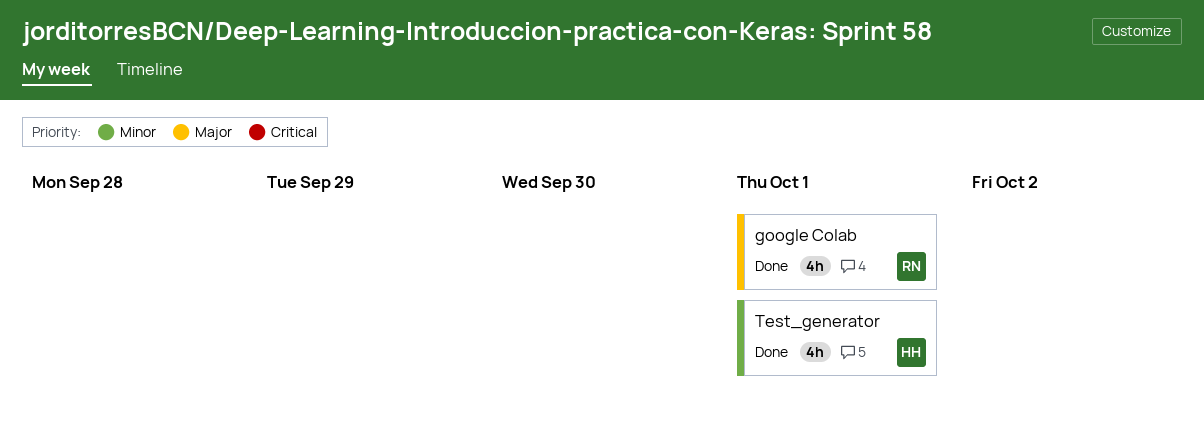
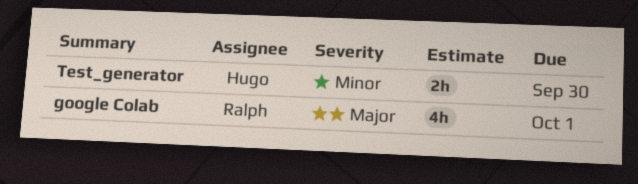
Test_generator, estimate: 4h -> 2h
Test_generator, due: Oct 1 -> Sep 30

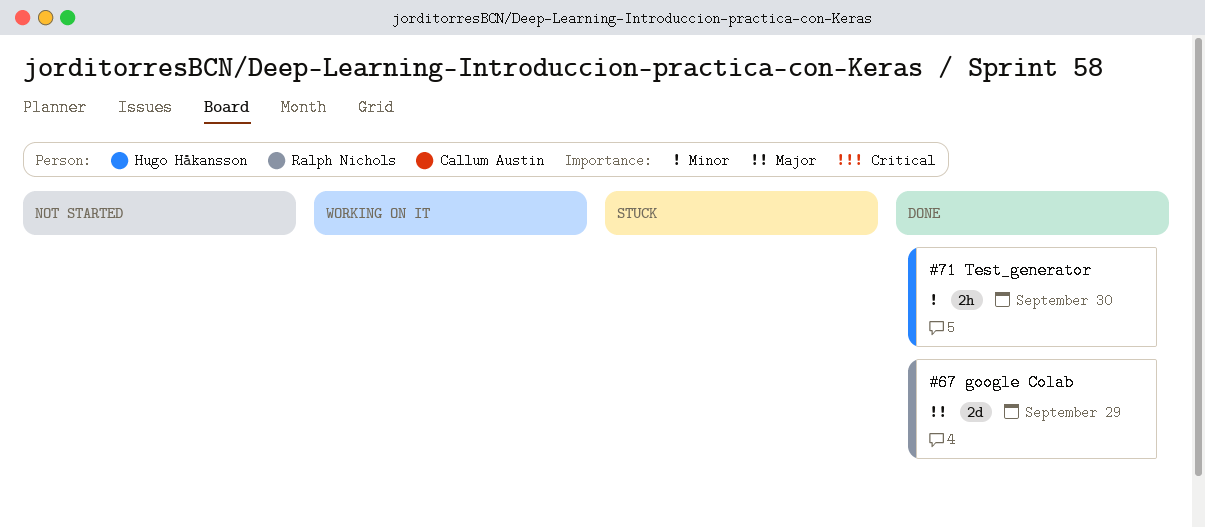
google Colab, estimate: 4h -> 2d
google Colab, due: Oct 1 -> Sep 29

